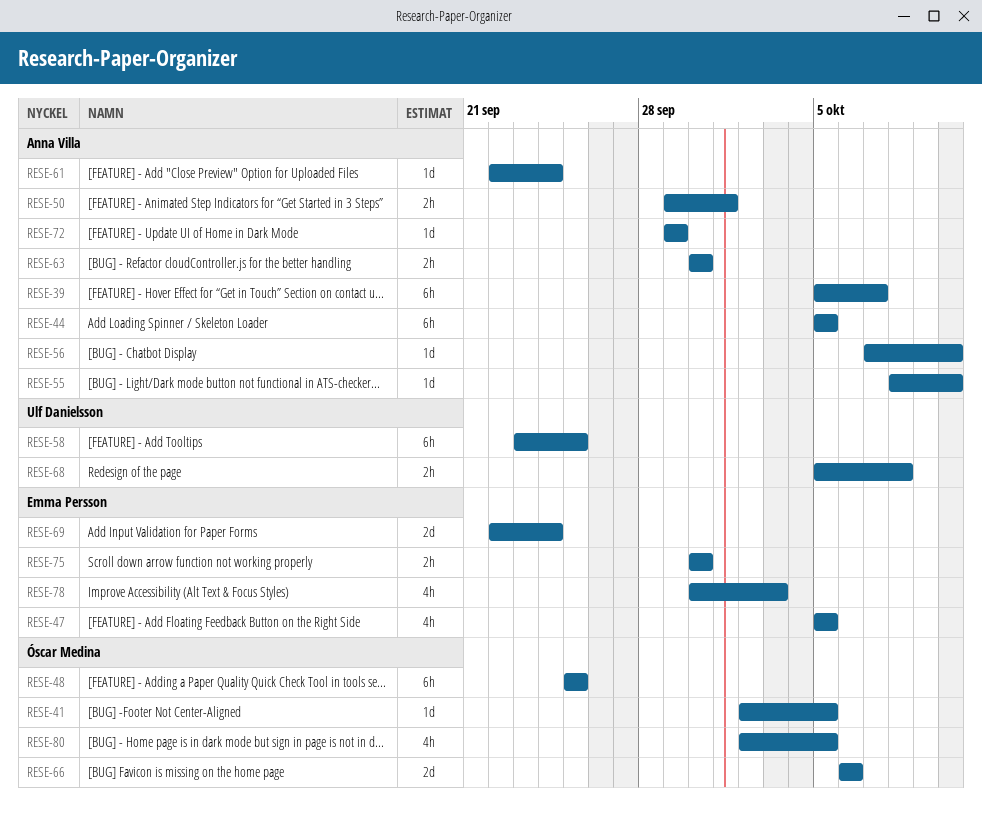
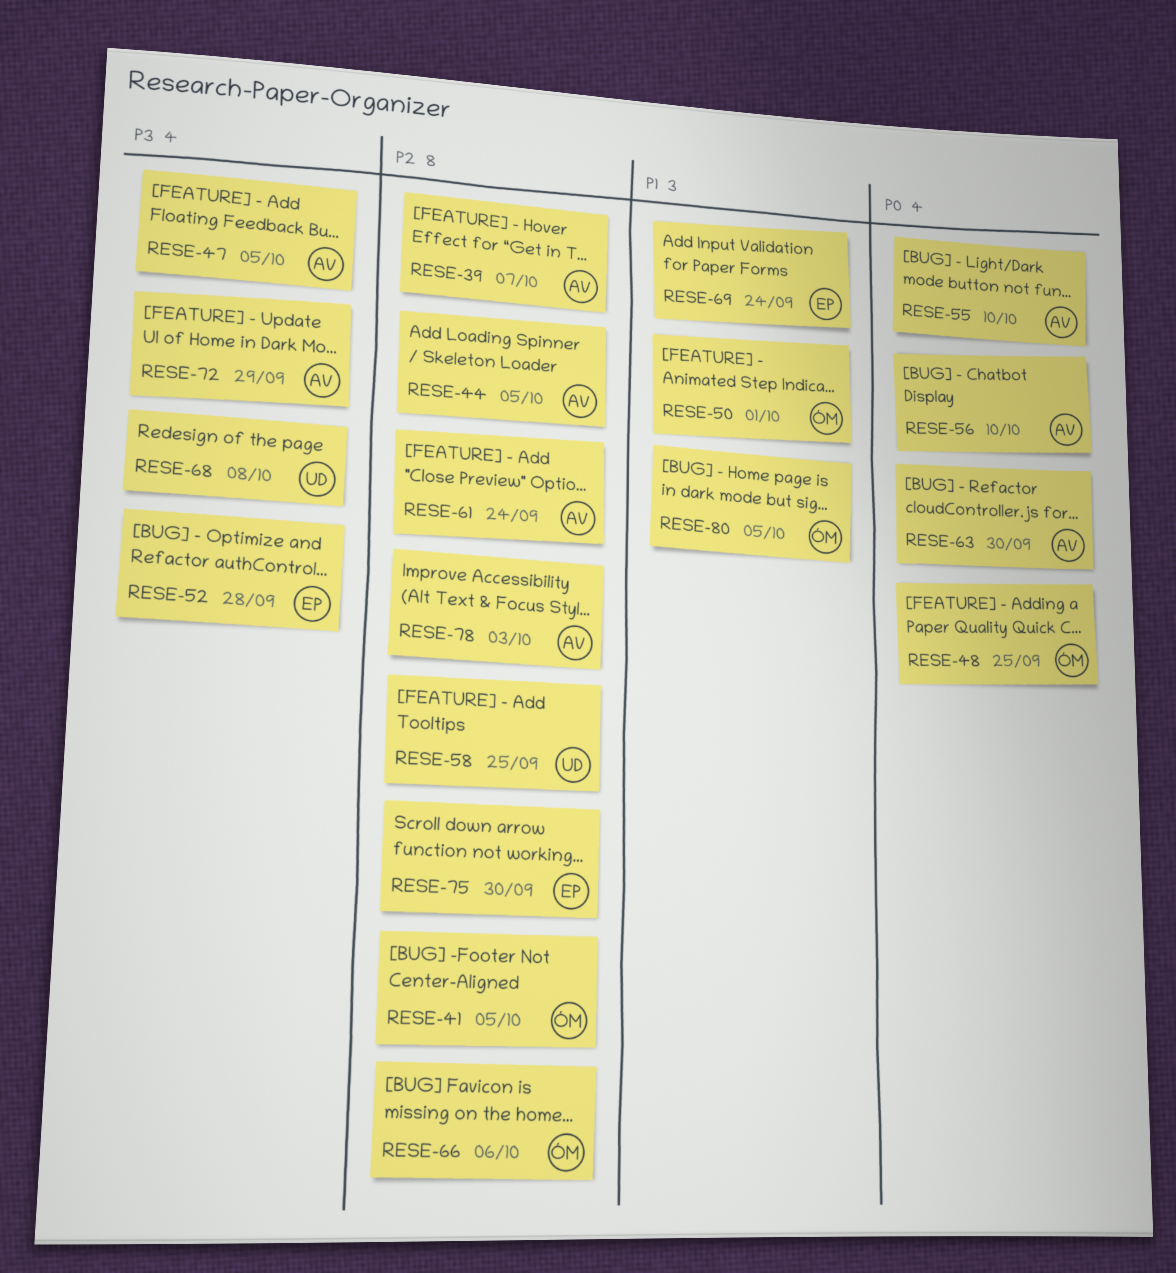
RESE-47, owner: Emma Persson -> Anna Villa
RESE-50, owner: Anna Villa -> Óscar Medina
RESE-52: none -> present
RESE-78, owner: Emma Persson -> Anna Villa

